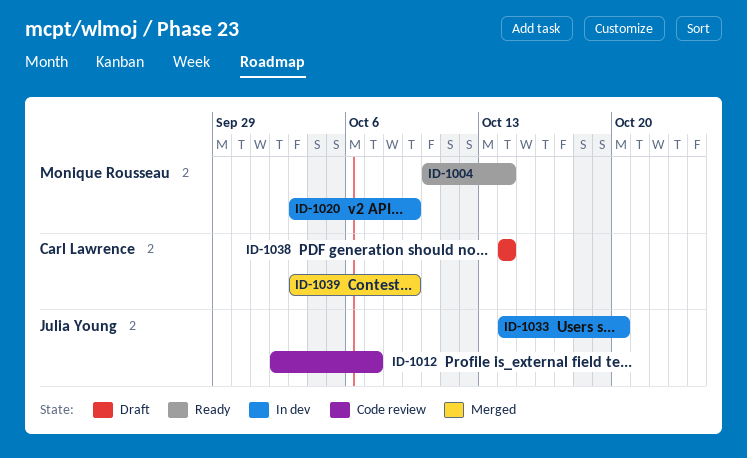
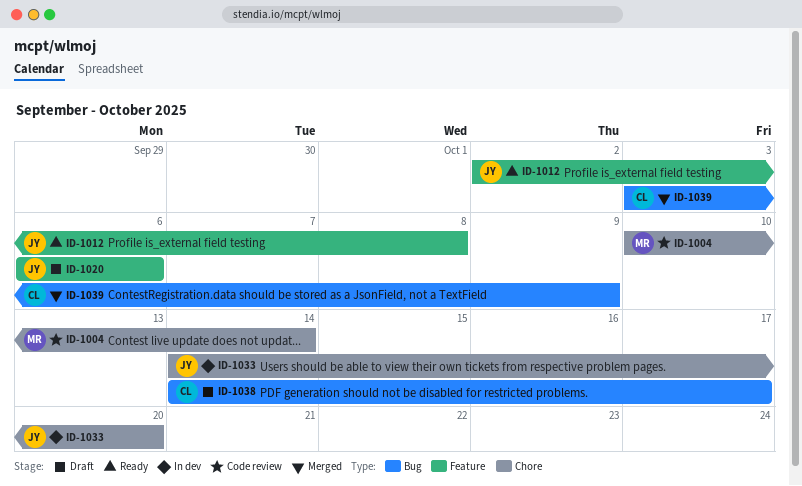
ID-1004, status: Ready -> Code review
ID-1012, status: Code review -> Ready
ID-1012, due: Oct 7 -> Oct 8
ID-1020, status: In dev -> Draft
ID-1020, owner: Monique Rousseau -> Julia Young
ID-1020, start: Oct 3 -> Oct 6
ID-1020, due: Oct 9 -> Oct 6
ID-1038, due: Oct 14 -> Oct 17

